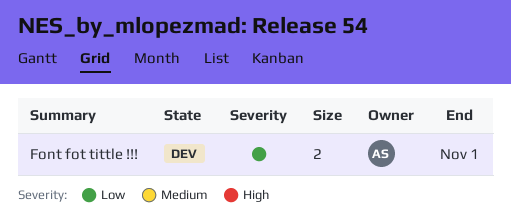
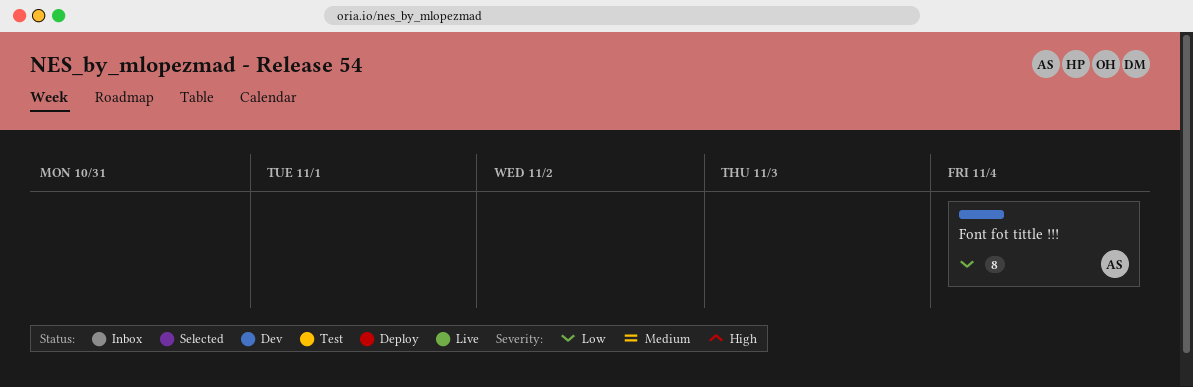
Font fot tittle !!!, estimate: 2 -> 8
Font fot tittle !!!, due: Nov 1 -> Nov 4

